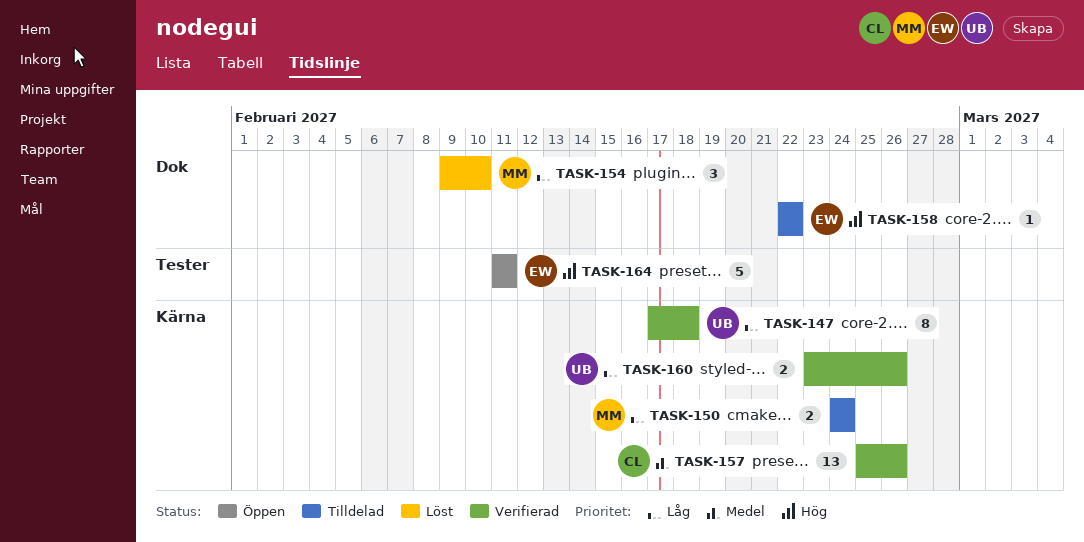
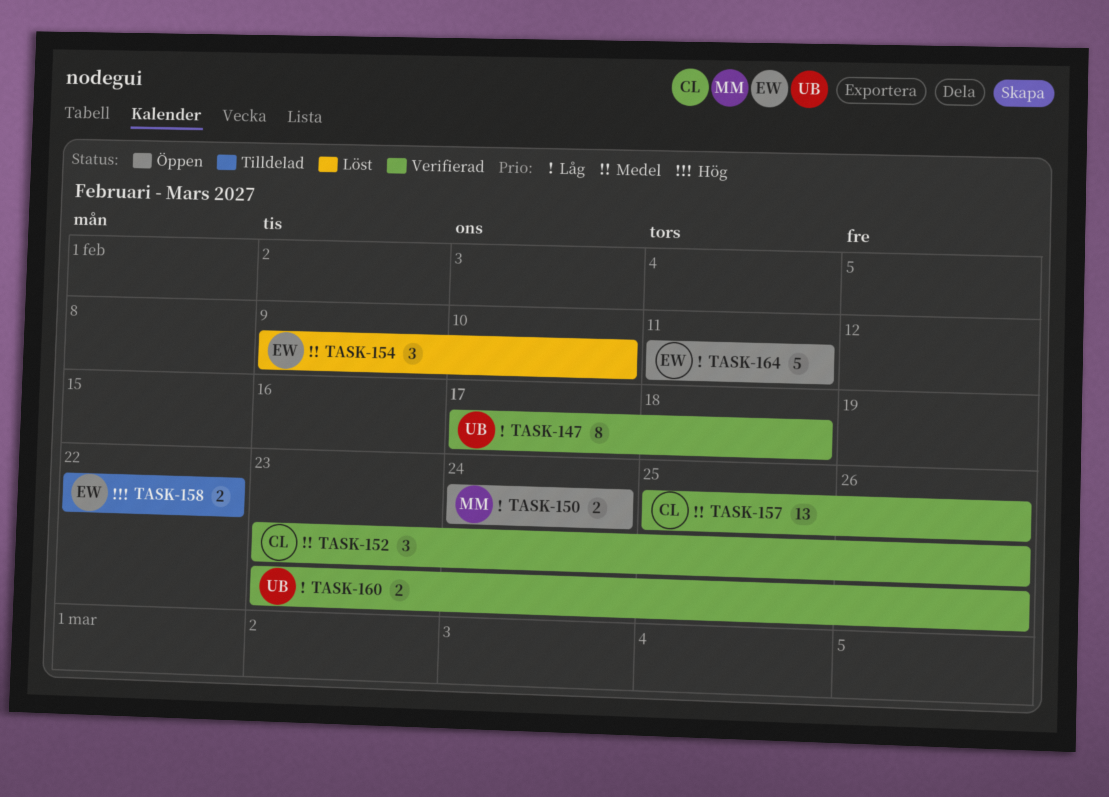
TASK-150, status: Tilldelad -> Öppen
TASK-152: none -> present
TASK-154, owner: MM -> EW
TASK-154, priority: Låg -> Medel
TASK-158, estimate: 1 -> 2
TASK-164, priority: Hög -> Låg

